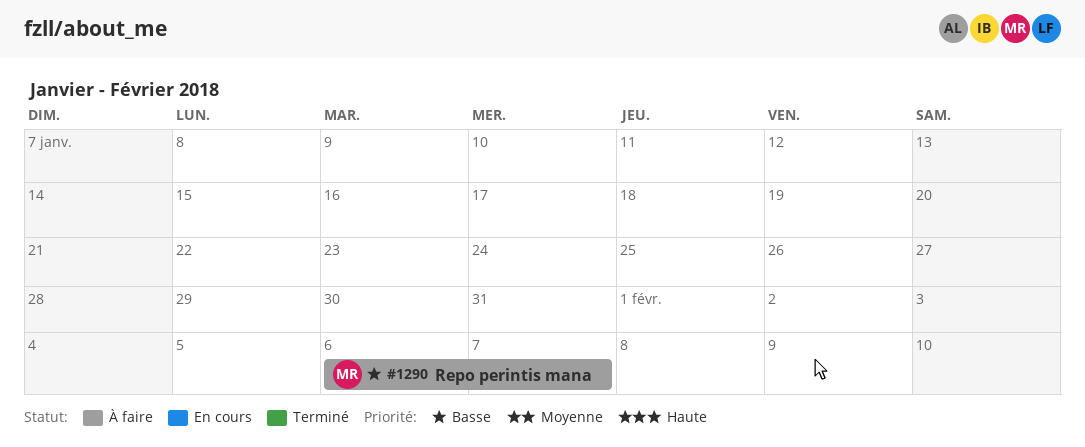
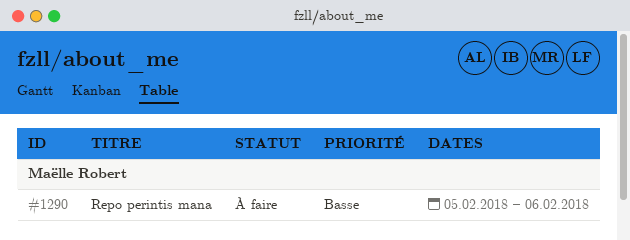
#1290, start: Feb 6 -> Feb 5
#1290, due: Feb 7 -> Feb 6

